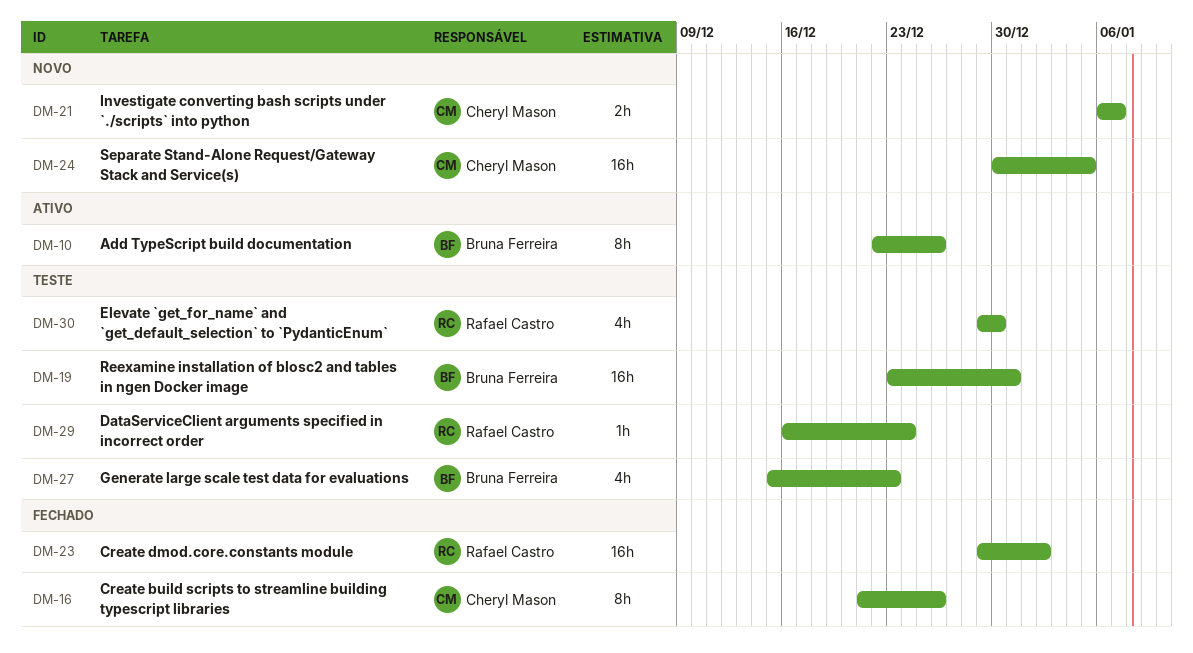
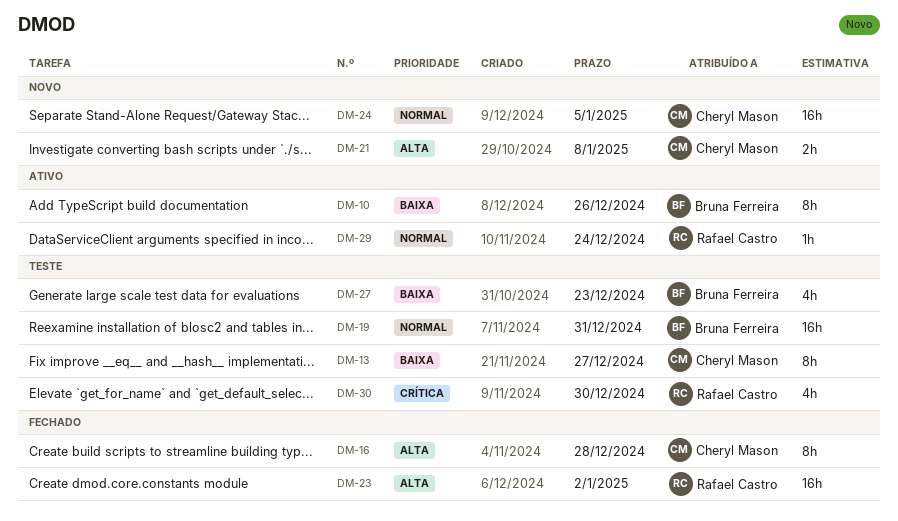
DM-13: none -> present
DM-16, due: Dec 26 -> Dec 28
DM-21, due: Jan 7 -> Jan 8
DM-29, status: Teste -> Ativo

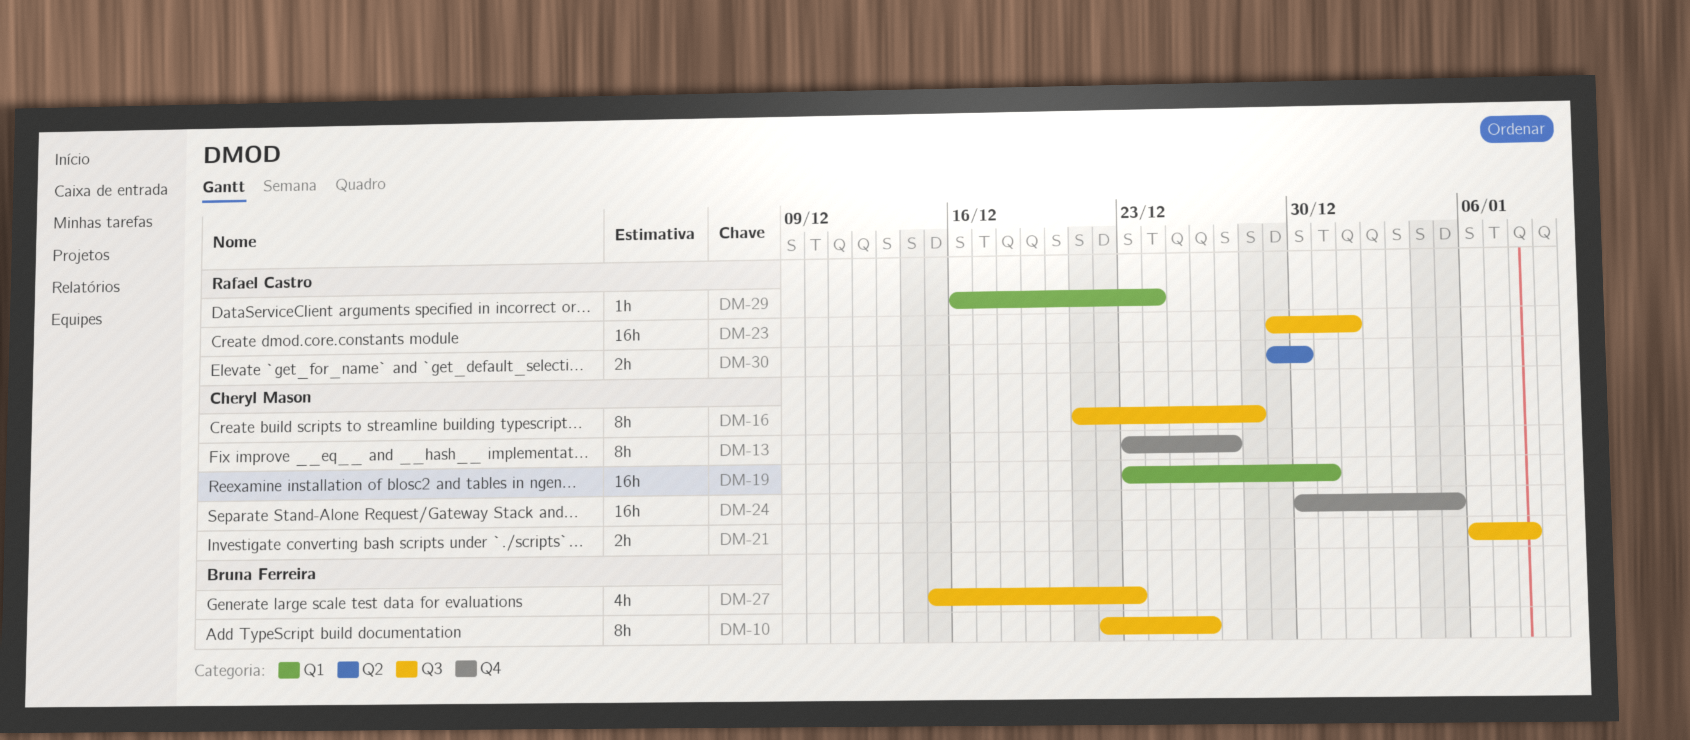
DM-19, owner: Bruna Ferreira -> Cheryl Mason
DM-23, due: Jan 2 -> Jan 1
DM-30, estimate: 4h -> 2h

